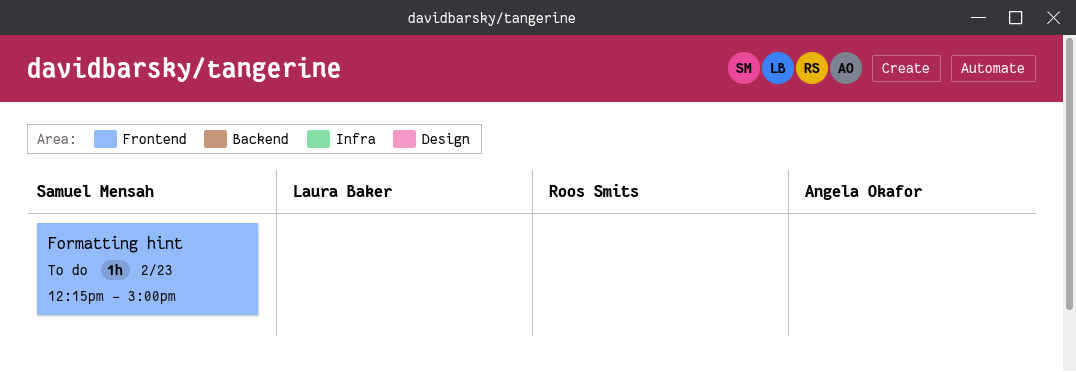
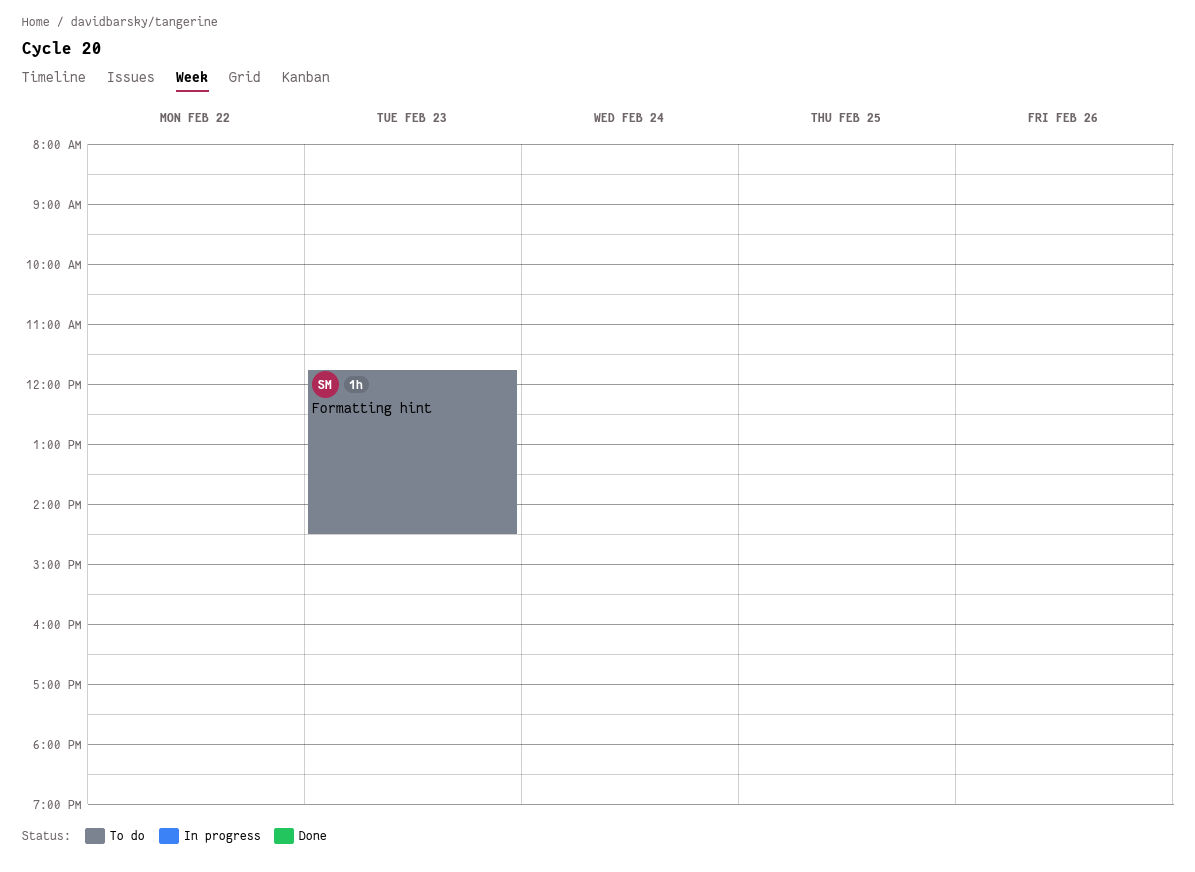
Formatting hint, begins: 12:15 -> 11:45
Formatting hint, ends: 15:00 -> 14:30

